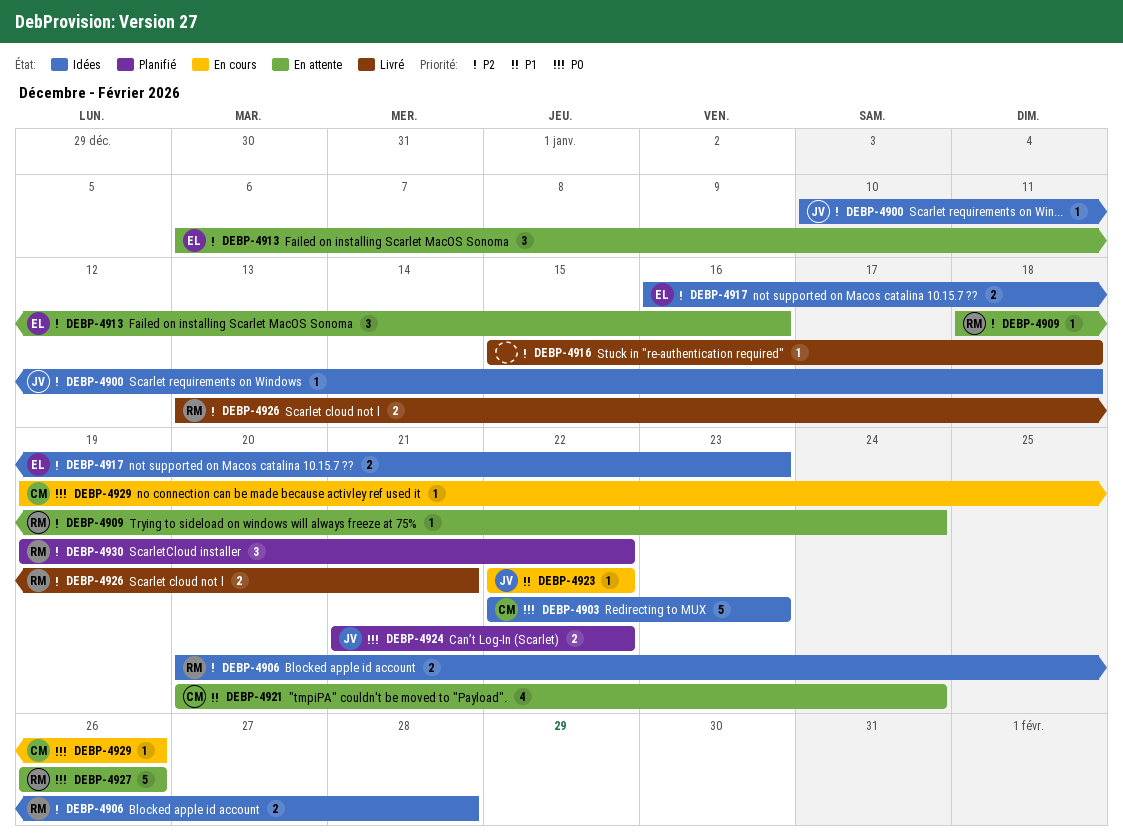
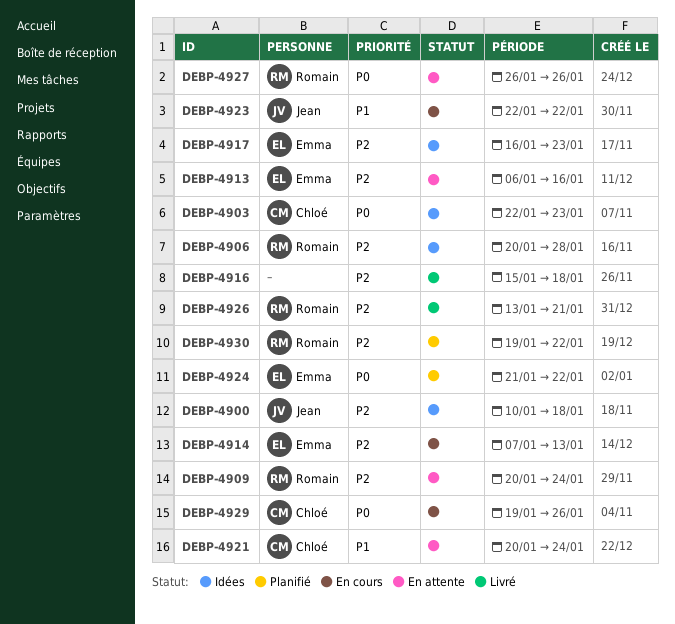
DEBP-4909, start: Jan 18 -> Jan 20
DEBP-4914: none -> present
DEBP-4924, owner: Jean -> Emma

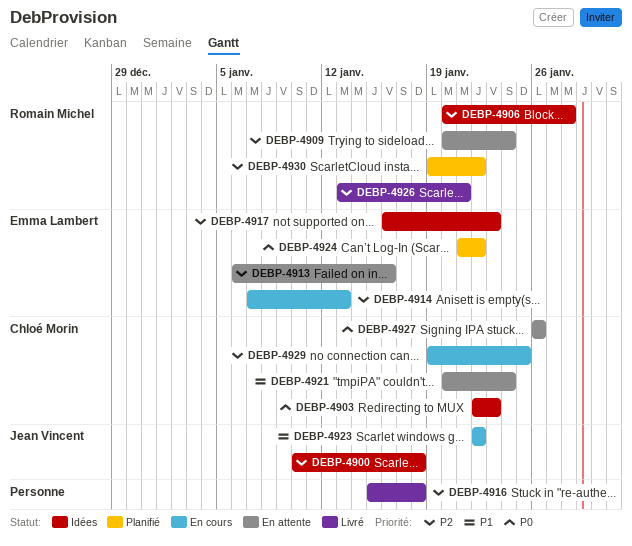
DEBP-4927, owner: Romain Michel -> Chloé Morin
DEBP-4929, priority: P0 -> P2
DEBP-4929, due: Jan 26 -> Jan 25

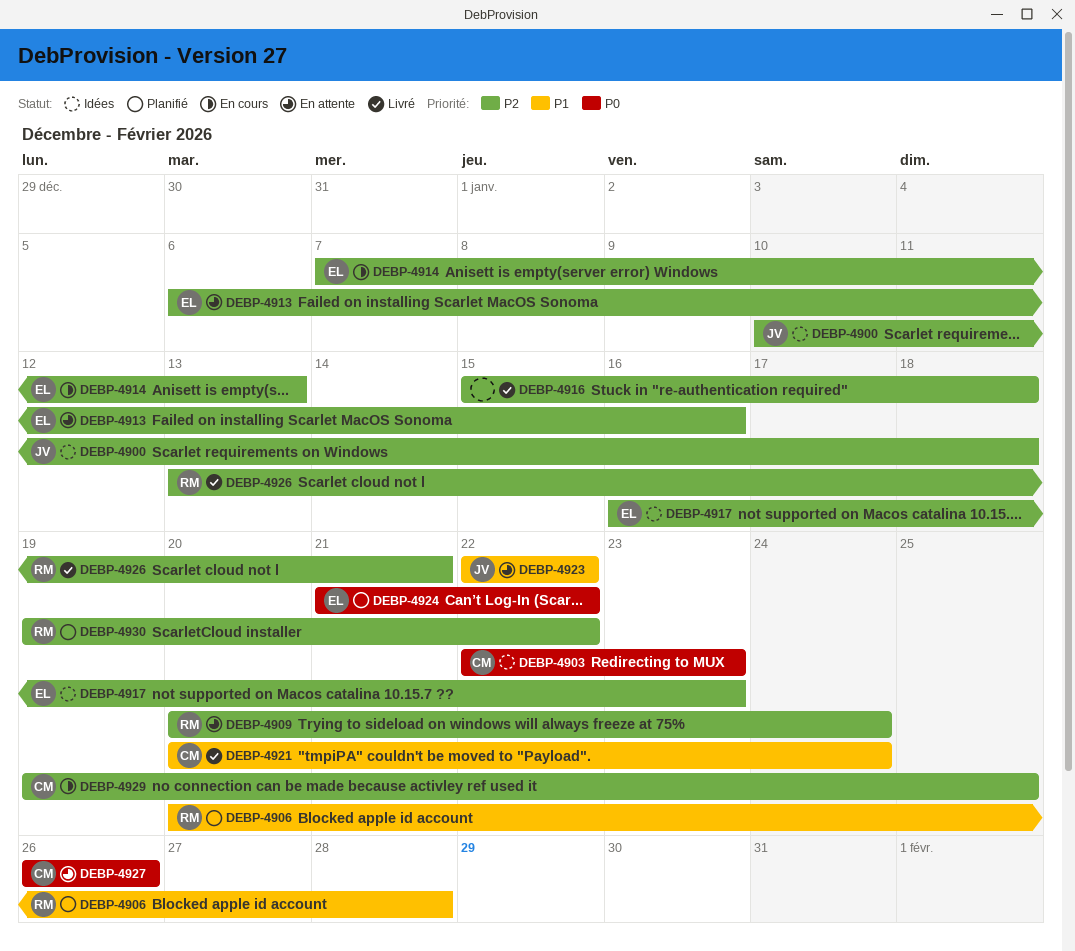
DEBP-4906, status: Idées -> Planifié
DEBP-4906, priority: P2 -> P1
DEBP-4921, status: En attente -> Livré
DEBP-4923, status: En cours -> En attente

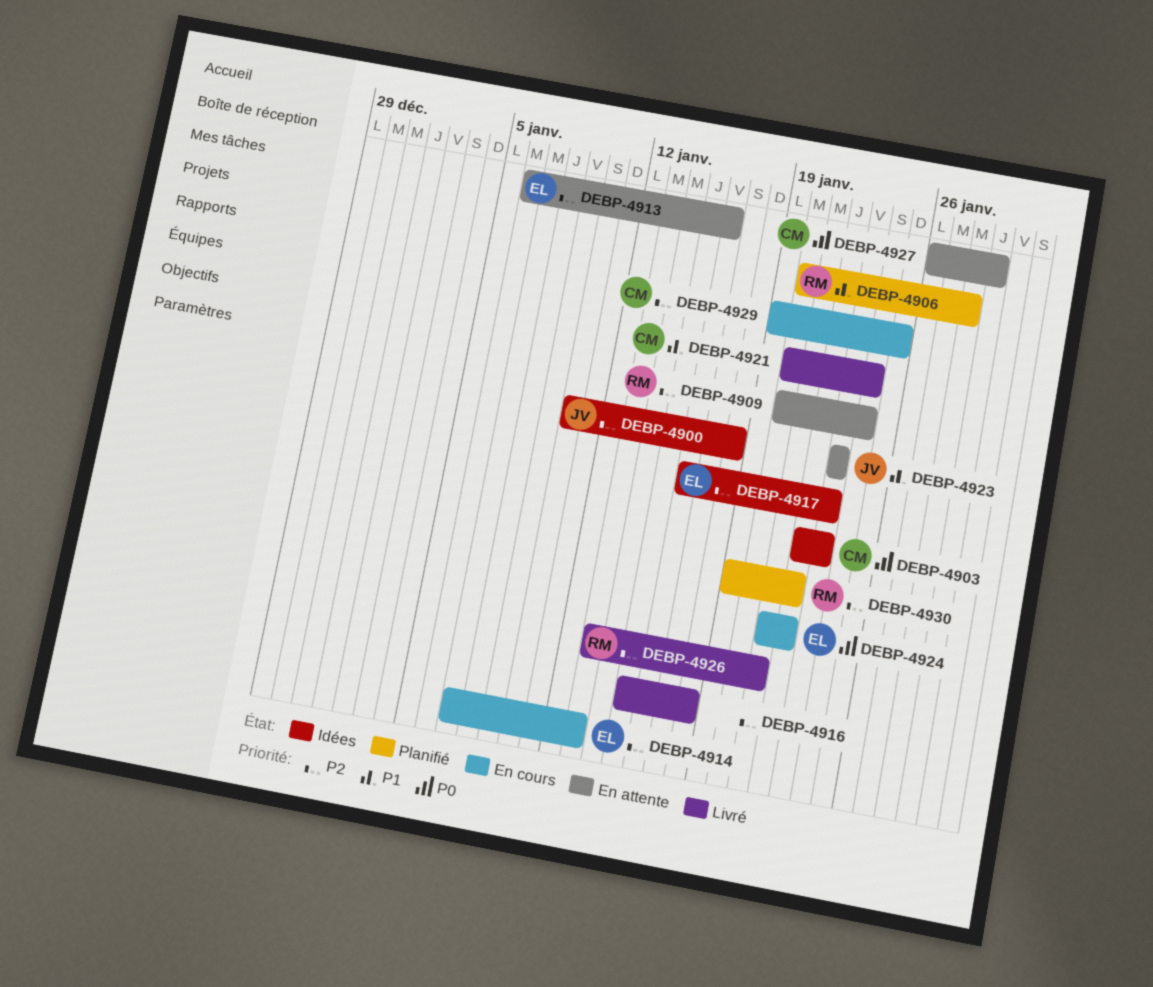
DEBP-4923, start: Jan 22 -> Jan 23
DEBP-4923, due: Jan 22 -> Jan 23
DEBP-4924, status: Planifié -> En cours
DEBP-4927, due: Jan 26 -> Jan 29

